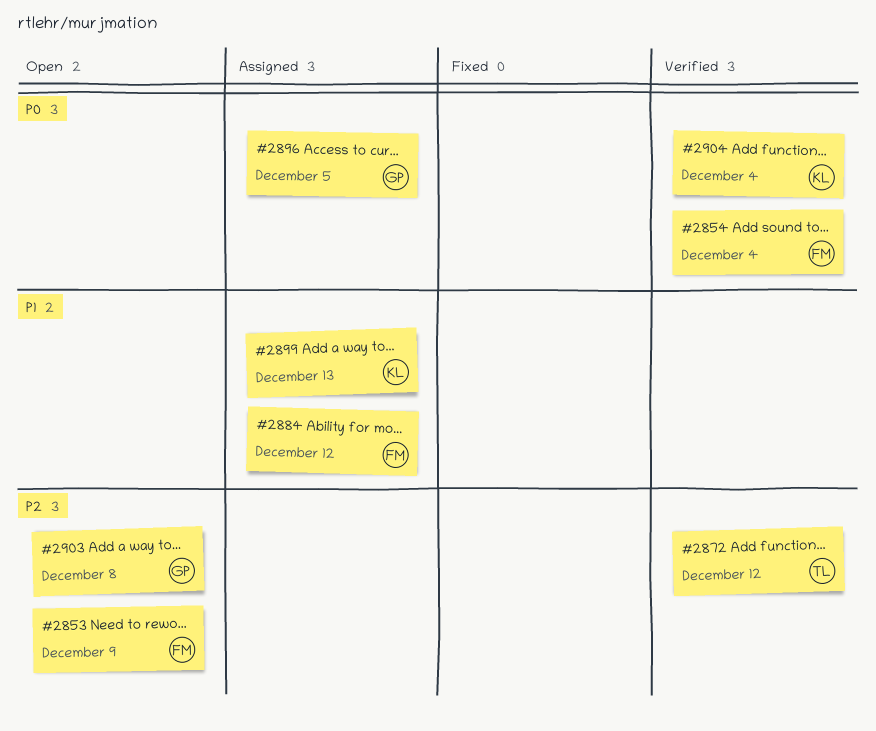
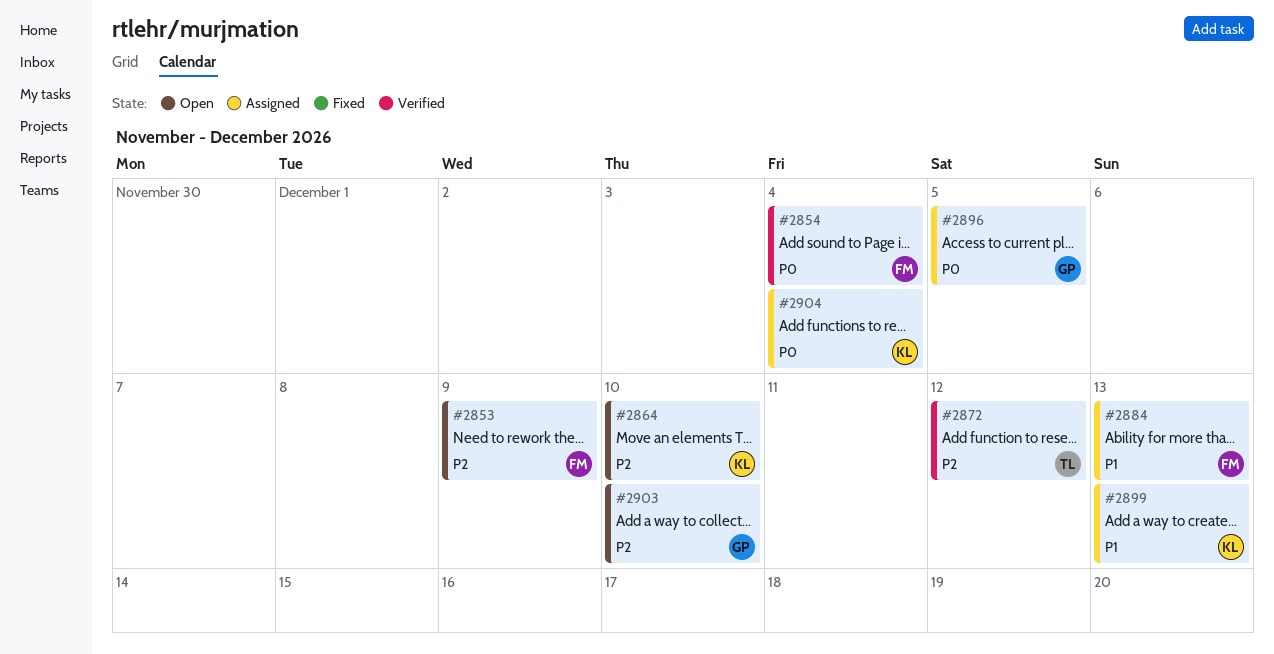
#2864: none -> present
#2884, due: Dec 12 -> Dec 13
#2903, due: Dec 8 -> Dec 10
#2904, status: Verified -> Assigned

